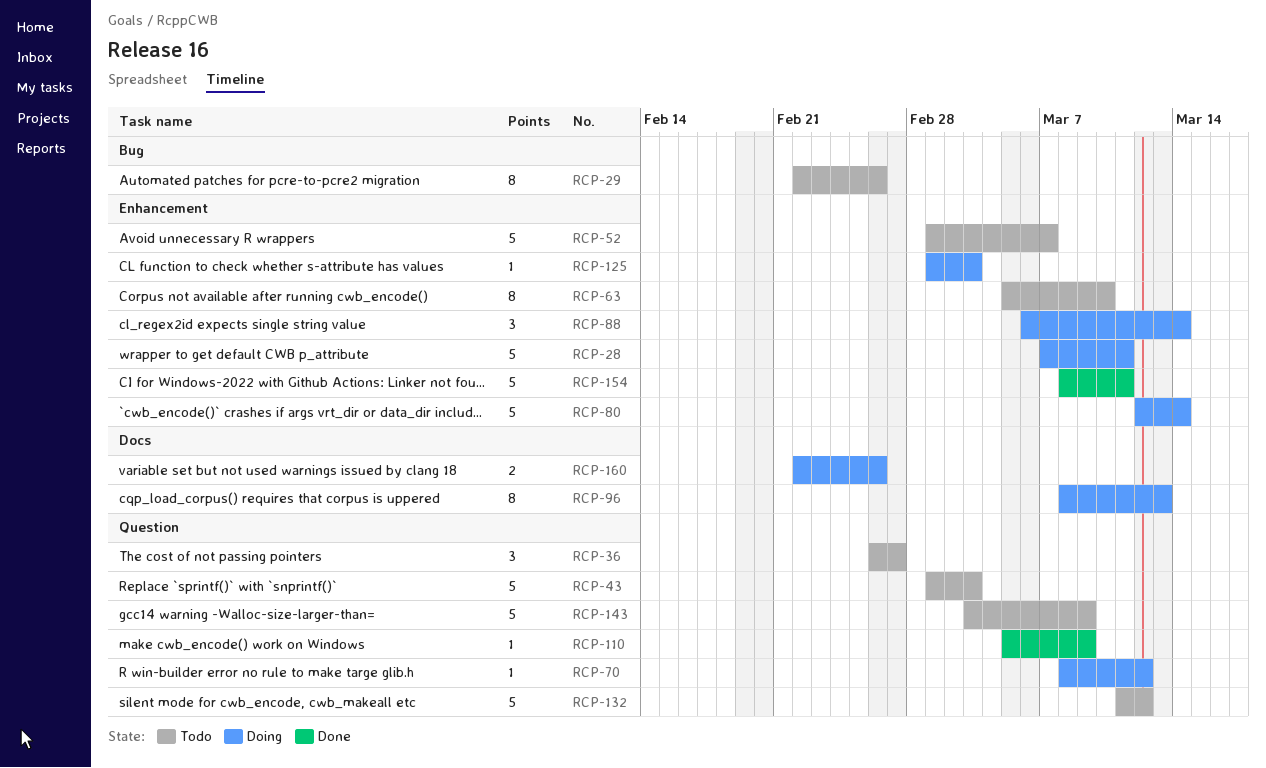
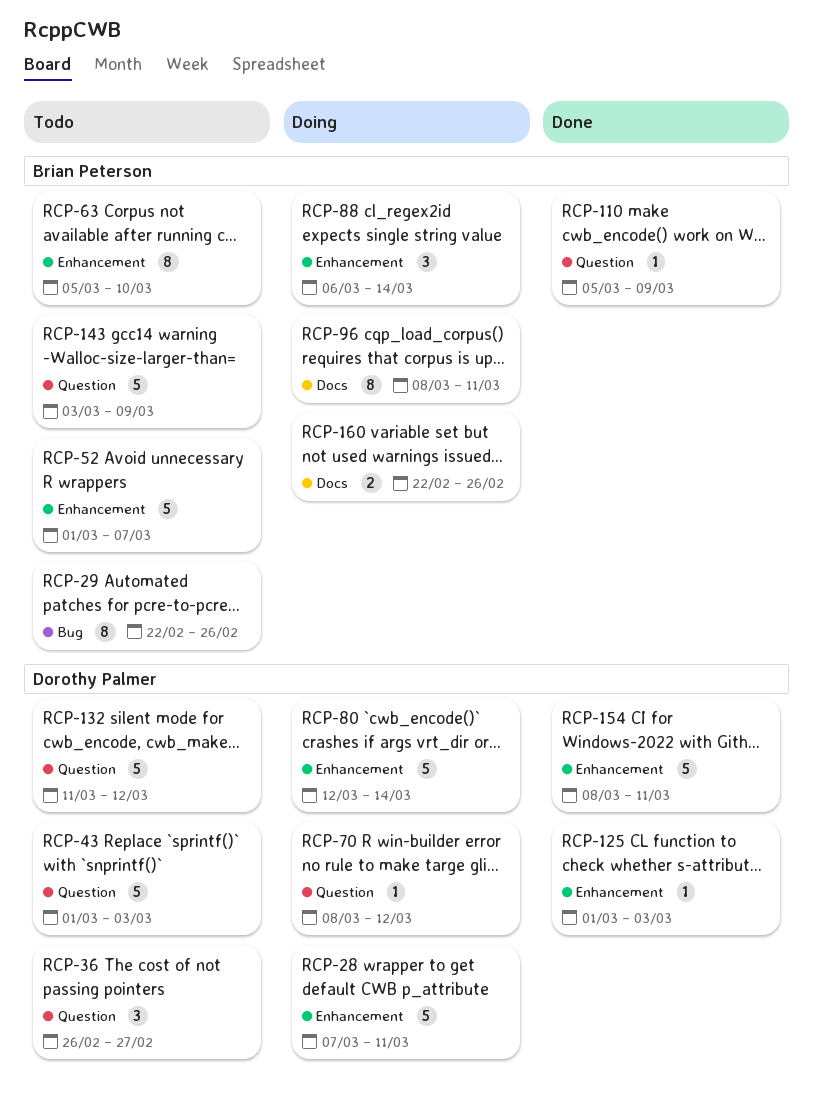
RCP-96, due: Mar 13 -> Mar 11
RCP-125, status: Doing -> Done

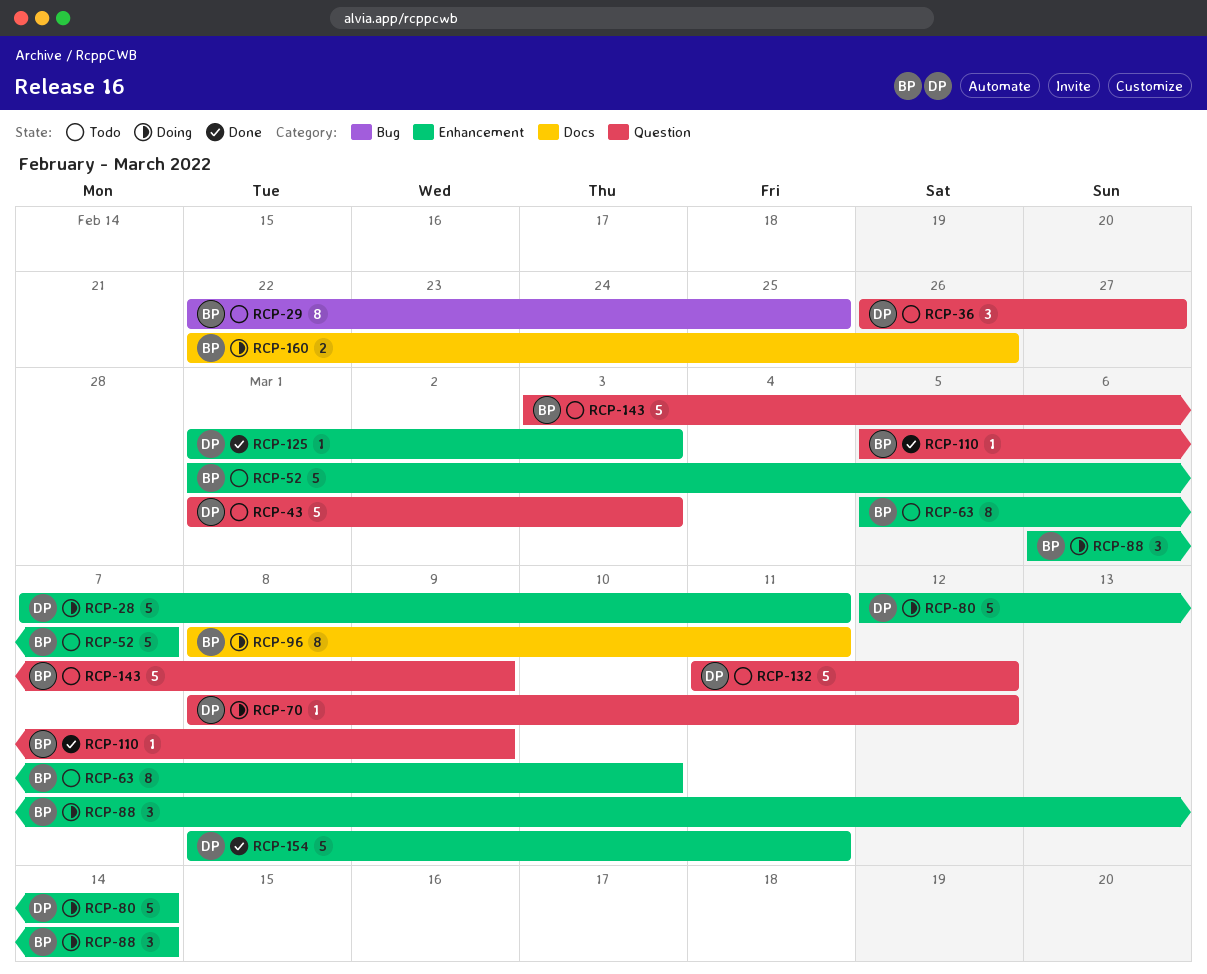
RCP-29, due: Feb 26 -> Feb 25

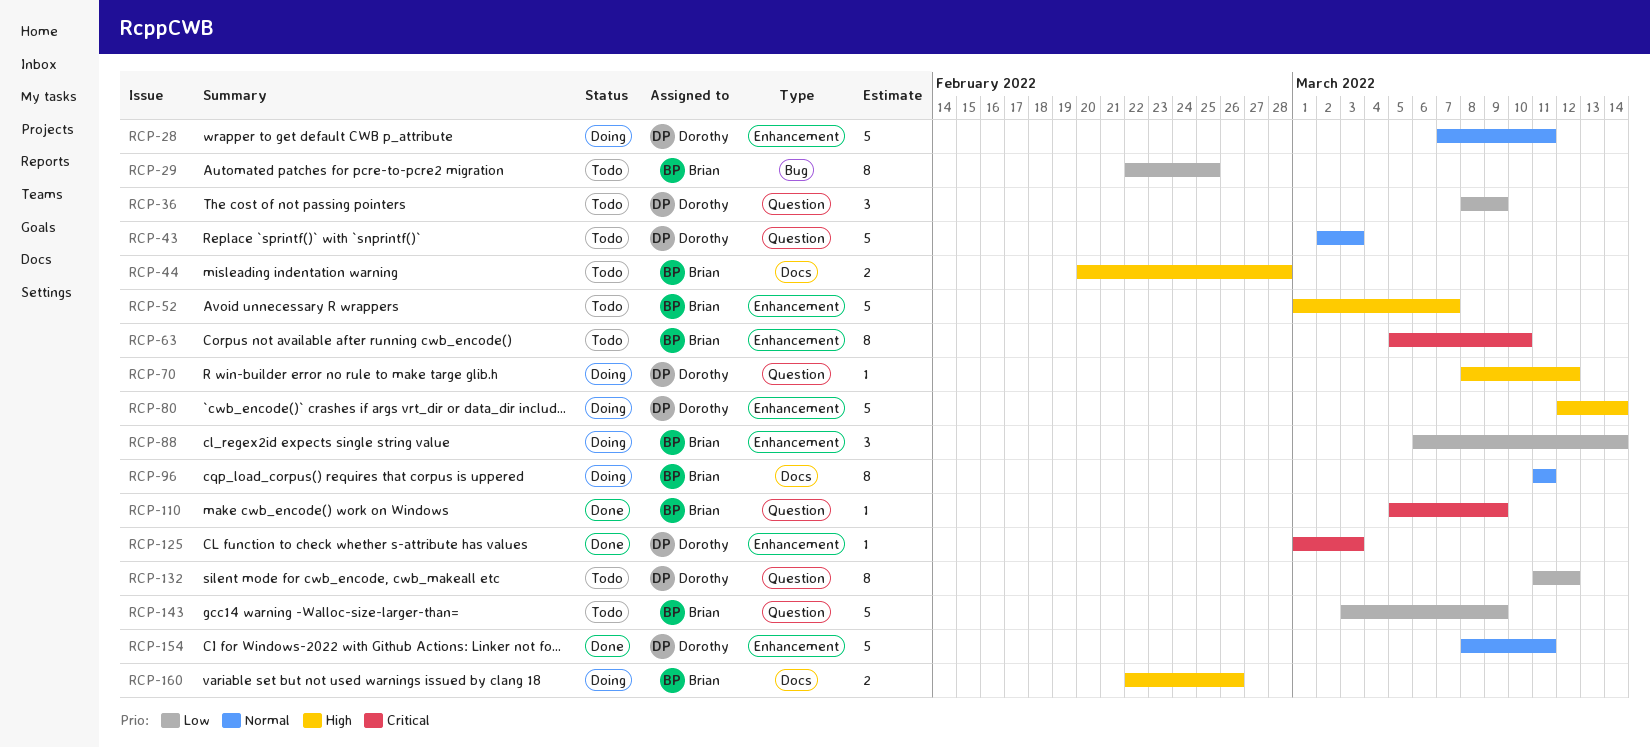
RCP-36, start: Feb 26 -> Mar 8
RCP-36, due: Feb 27 -> Mar 9
RCP-43, start: Mar 1 -> Mar 2
RCP-44: none -> present
RCP-96, start: Mar 8 -> Mar 11
RCP-132, estimate: 5 -> 8

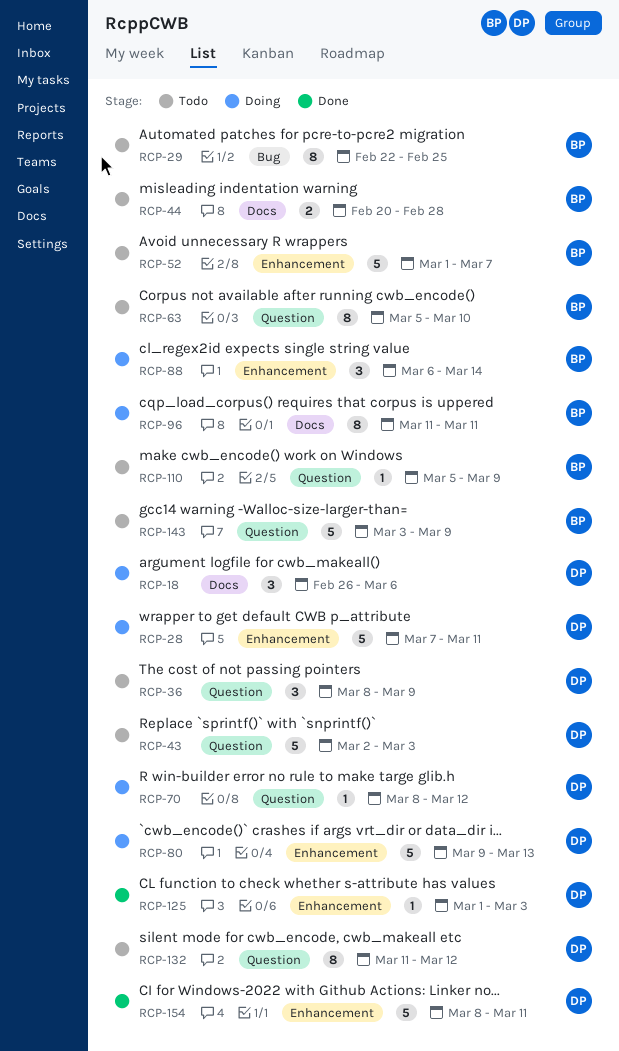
RCP-18: none -> present
RCP-63, label: Enhancement -> Question
RCP-80, start: Mar 12 -> Mar 9
RCP-80, due: Mar 14 -> Mar 13
RCP-110, status: Done -> Todo
RCP-160: present -> none

